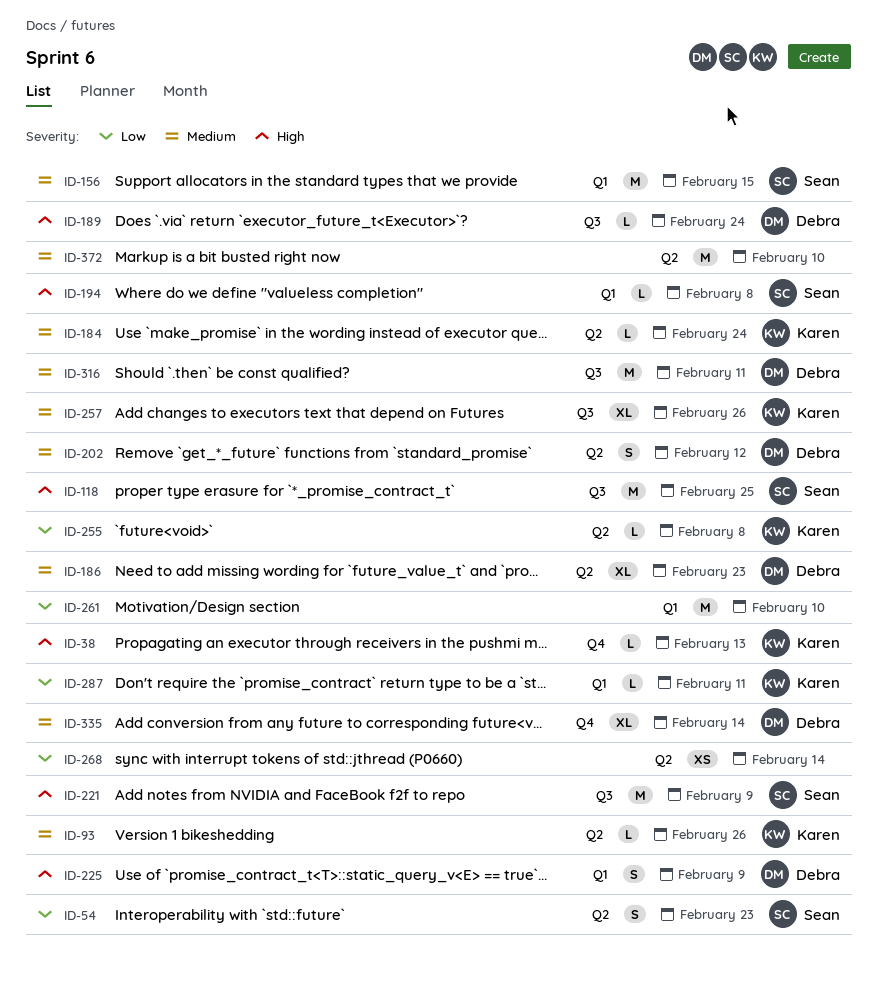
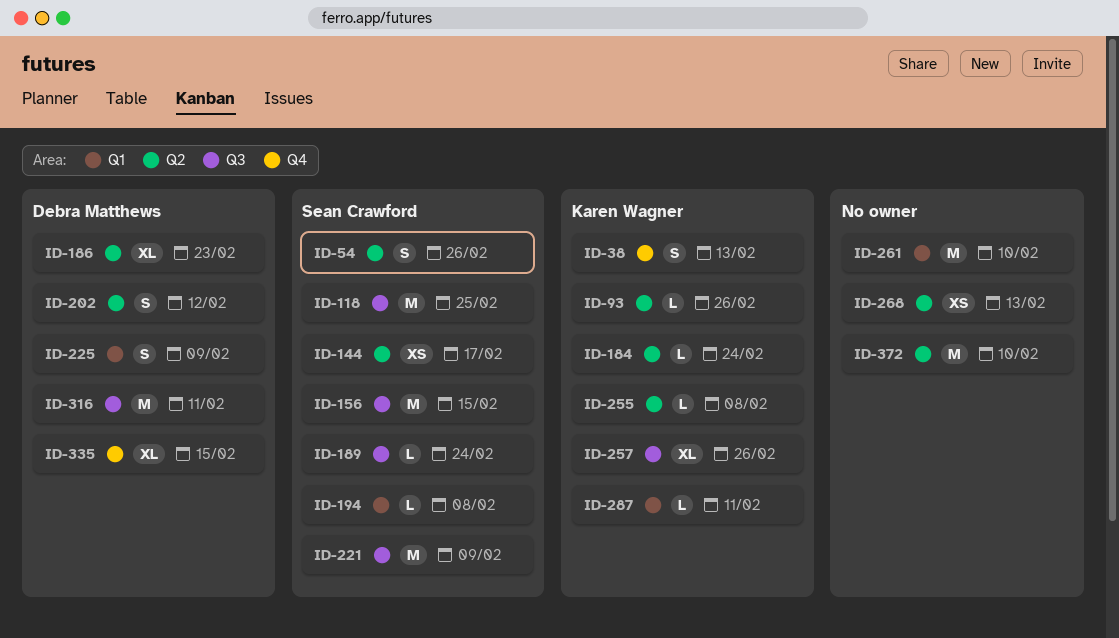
ID-38, estimate: L -> S
ID-54, due: Feb 23 -> Feb 26
ID-144: none -> present
ID-156, label: Q1 -> Q3
ID-189, owner: Debra Matthews -> Sean Crawford
ID-268, due: Feb 14 -> Feb 13
ID-335, due: Feb 14 -> Feb 15

